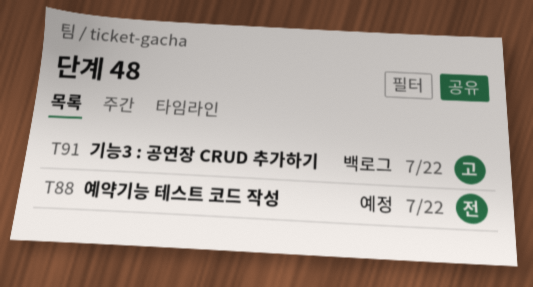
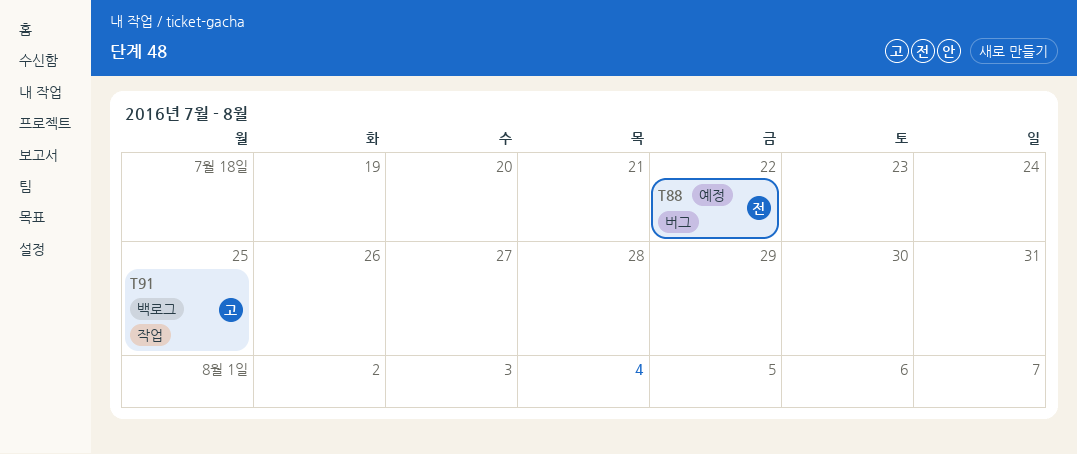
T91, due: Jul 22 -> Jul 25

